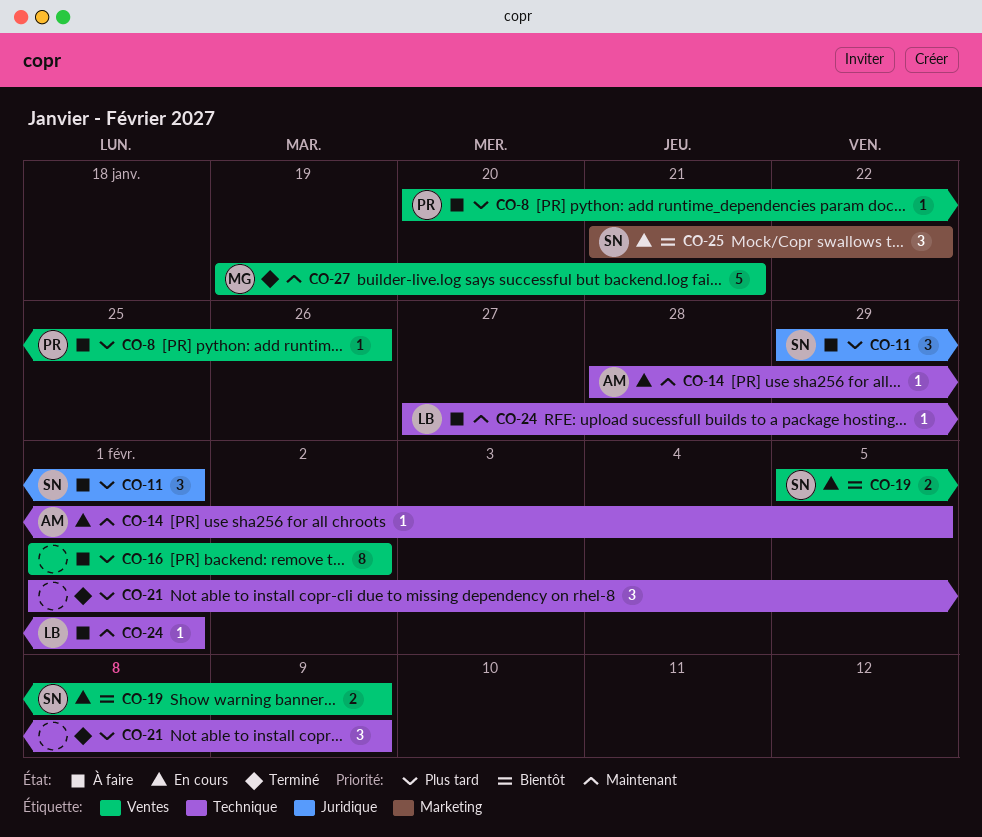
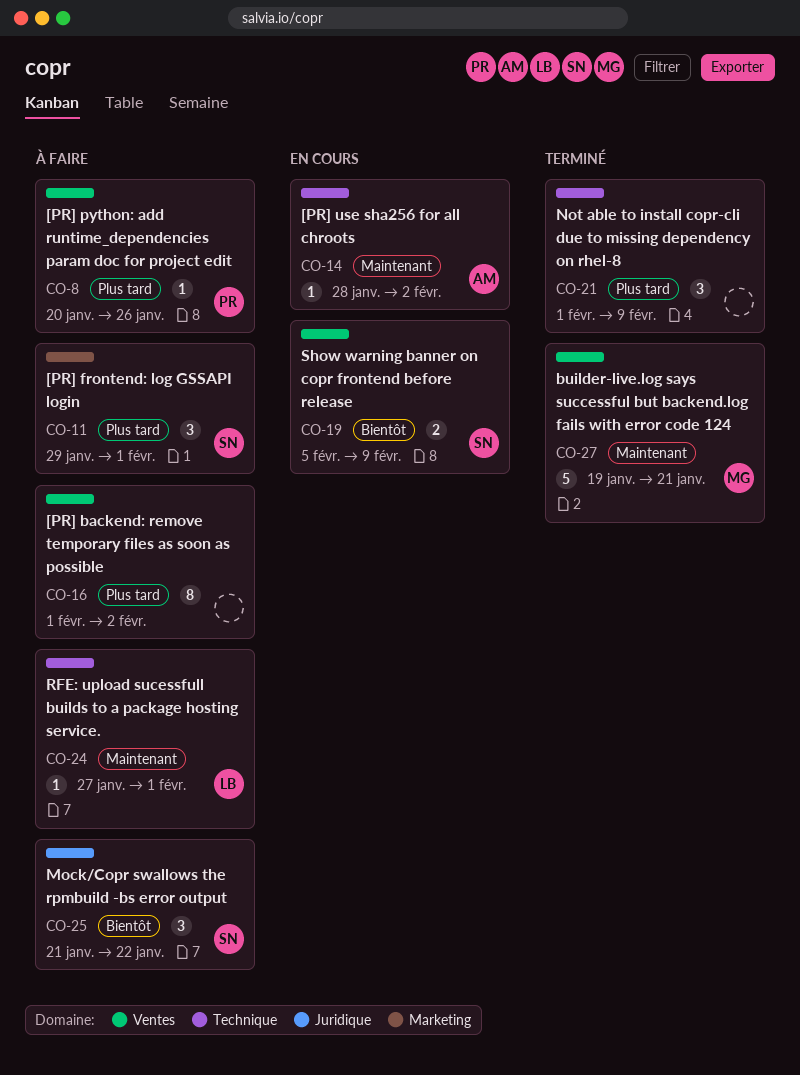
CO-11, label: Juridique -> Marketing
CO-14, due: Feb 5 -> Feb 2
CO-25, status: En cours -> À faire
CO-25, label: Marketing -> Juridique

